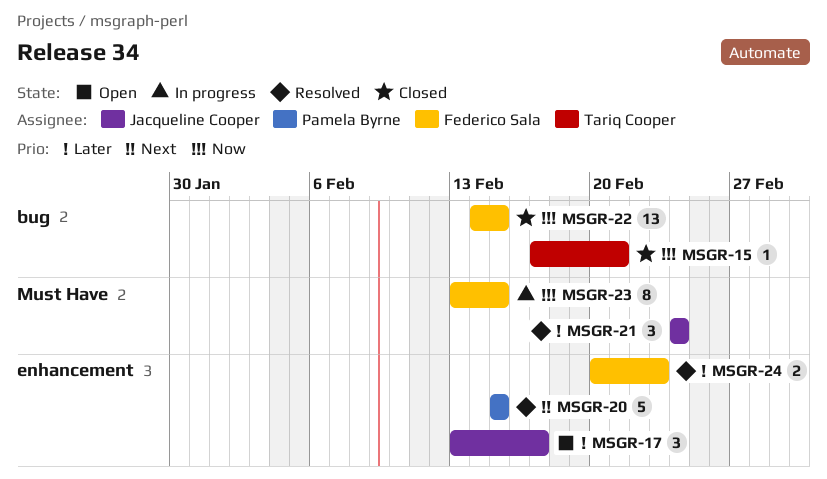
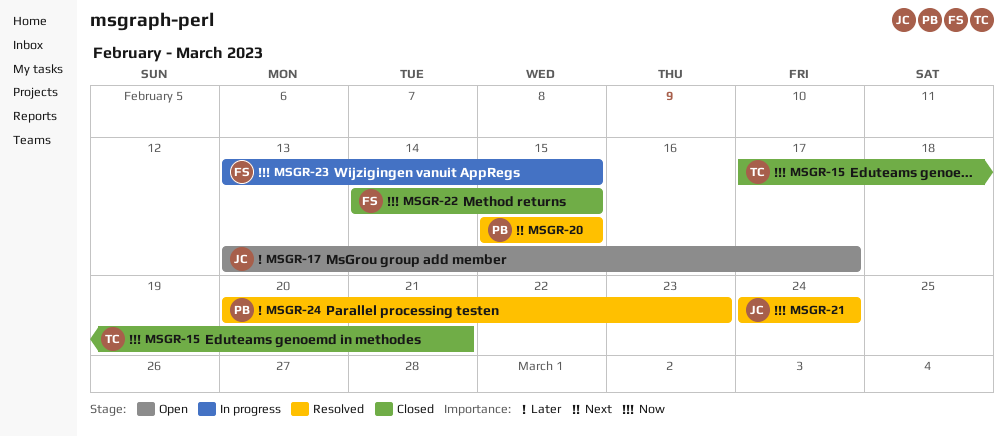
MSGR-21, priority: Later -> Now
MSGR-24, owner: Federico Sala -> Pamela Byrne

